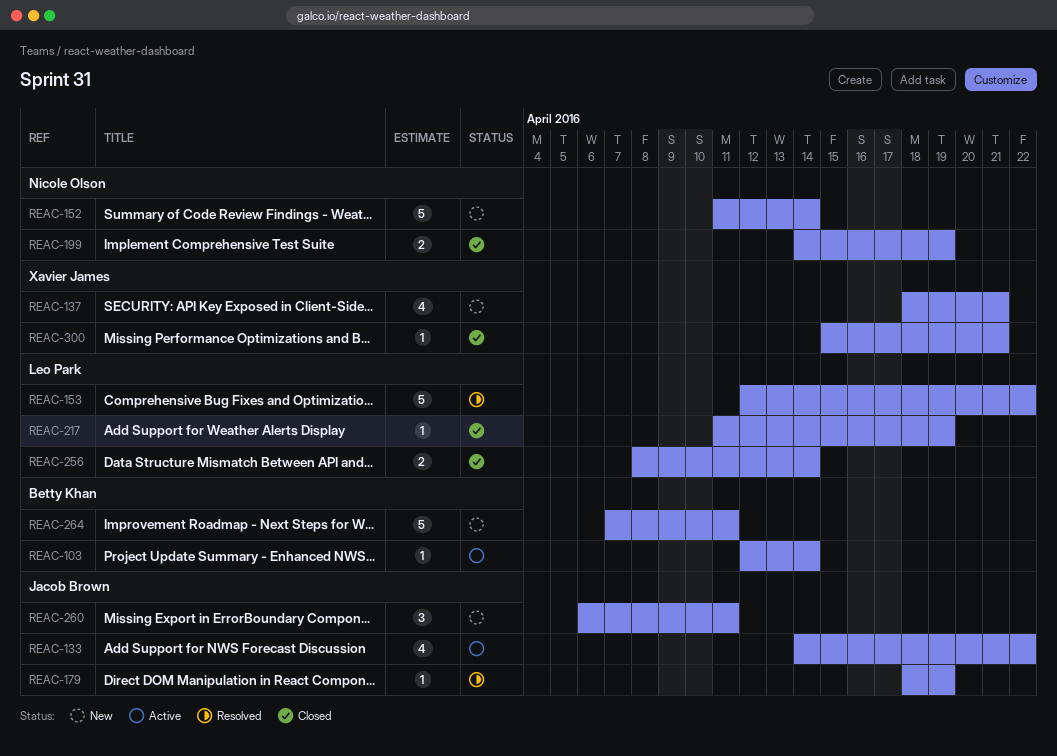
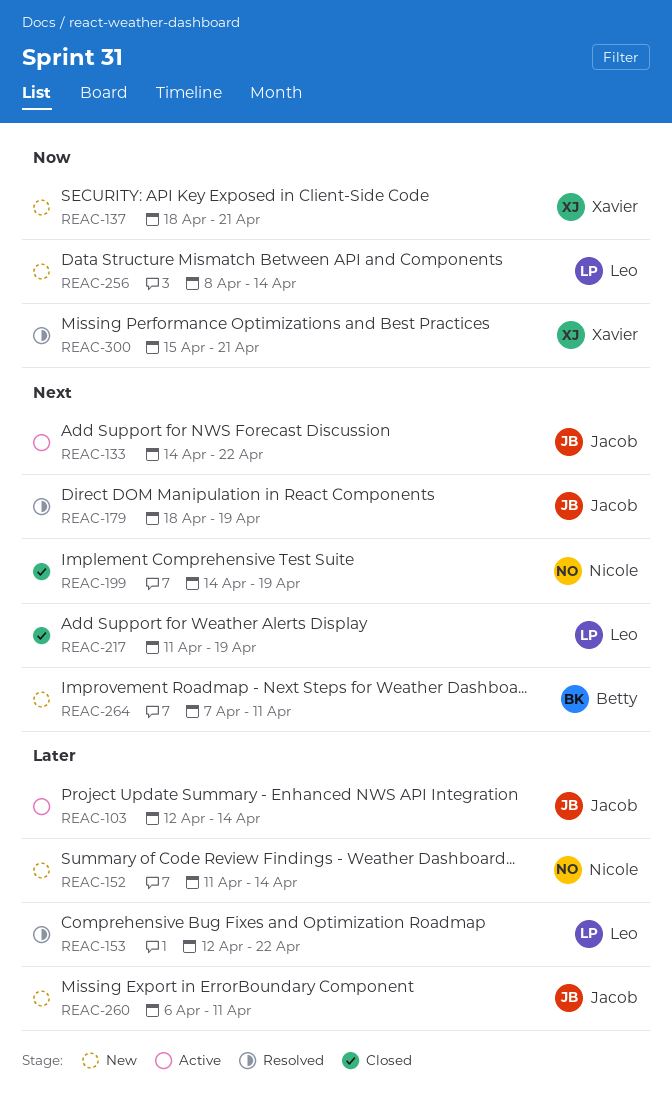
REAC-103, owner: Betty Khan -> Jacob Brown
REAC-256, status: Closed -> New
REAC-300, status: Closed -> Resolved

